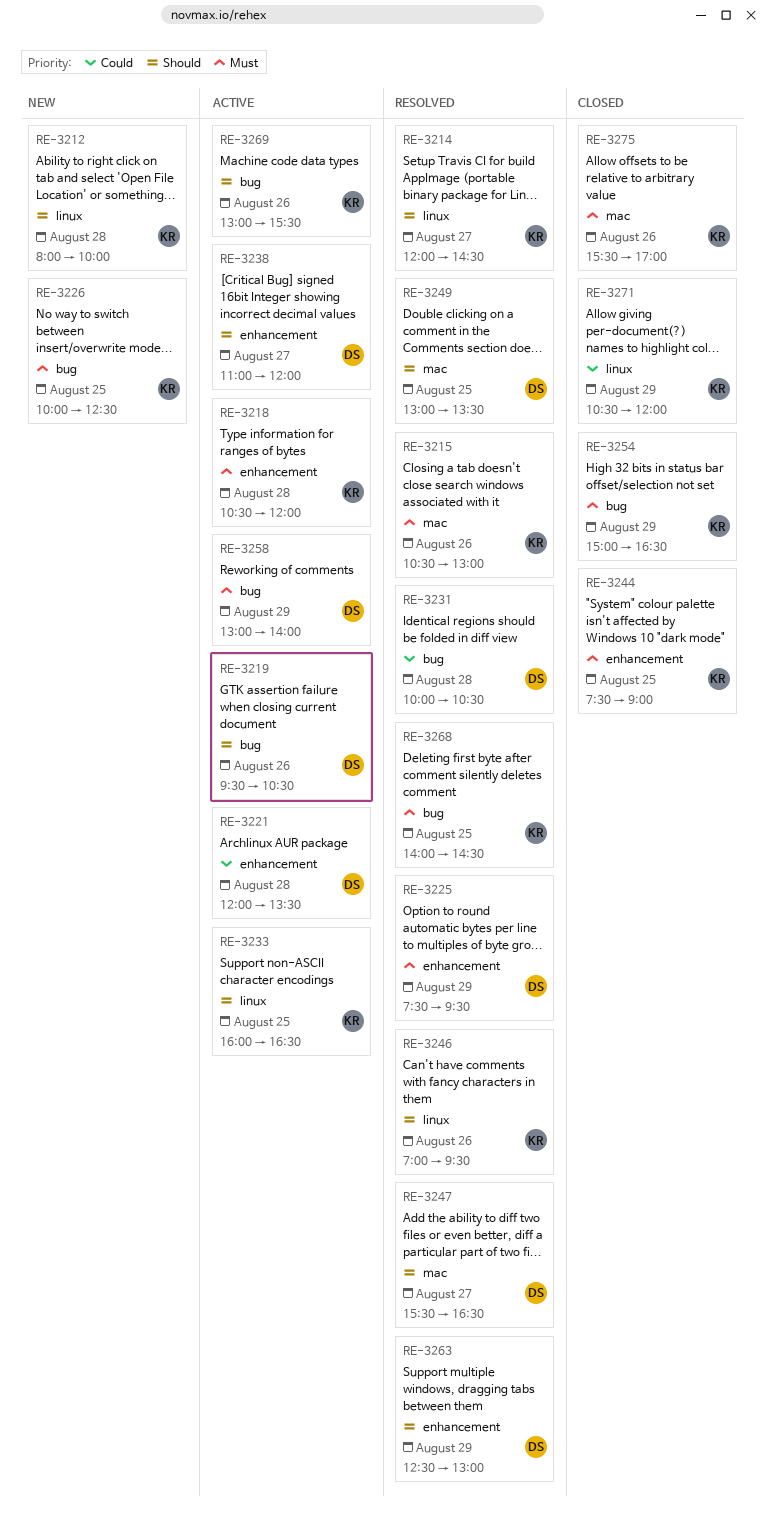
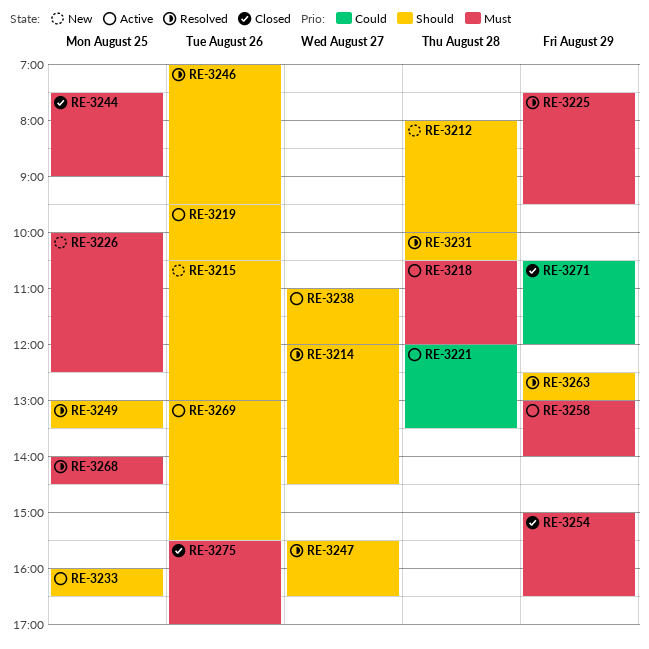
RE-3215, status: Resolved -> New
RE-3215, priority: Must -> Should
RE-3231, priority: Could -> Should

